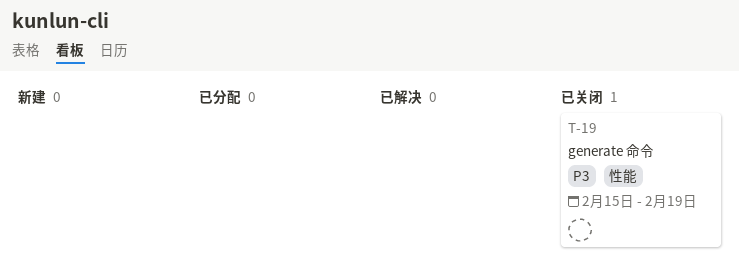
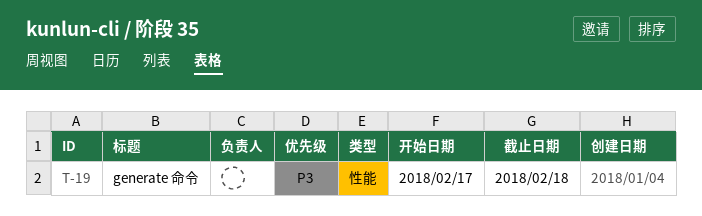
T-19, start: Feb 15 -> Feb 17
T-19, due: Feb 19 -> Feb 18

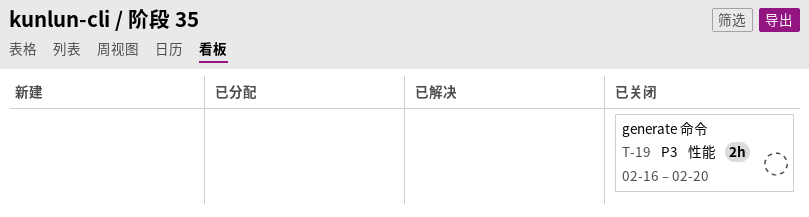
T-19, start: Feb 17 -> Feb 16
T-19, due: Feb 18 -> Feb 20

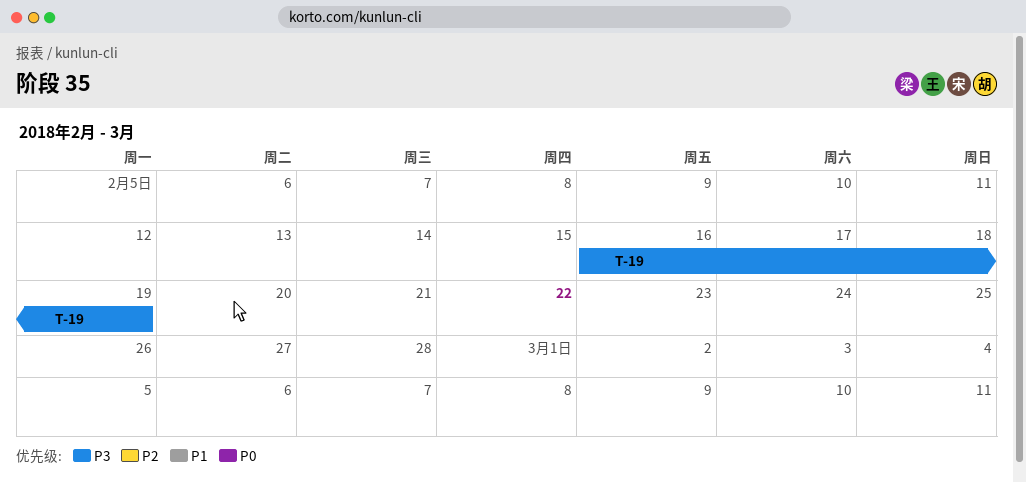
T-19, due: Feb 20 -> Feb 19

